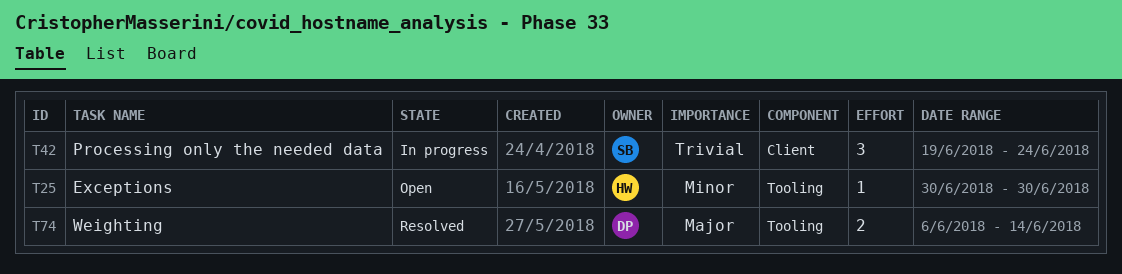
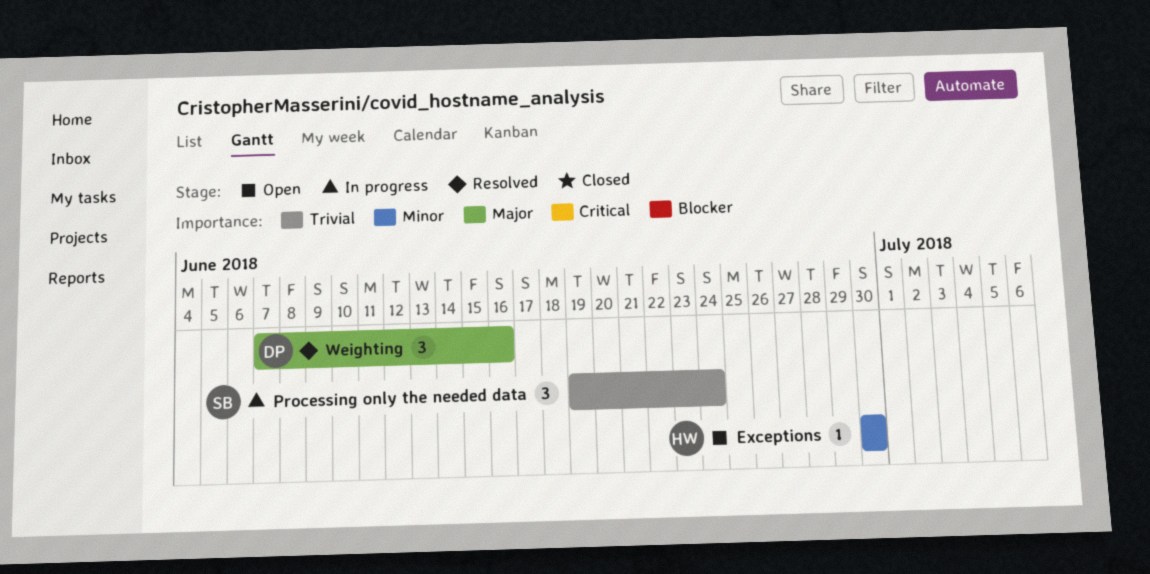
Weighting, estimate: 2 -> 3
Weighting, start: Jun 6 -> Jun 7
Weighting, due: Jun 14 -> Jun 16

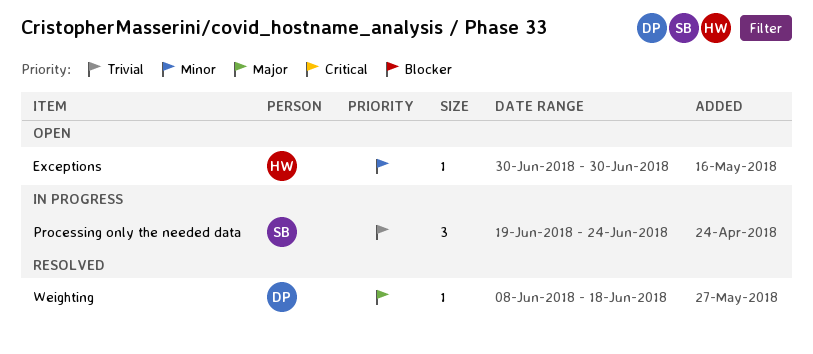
Weighting, estimate: 3 -> 1
Weighting, start: Jun 7 -> Jun 8
Weighting, due: Jun 16 -> Jun 18

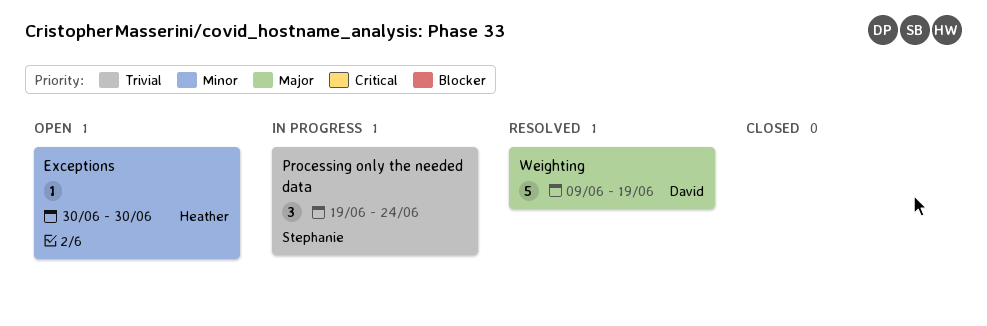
Weighting, estimate: 1 -> 5
Weighting, start: Jun 8 -> Jun 9
Weighting, due: Jun 18 -> Jun 19

